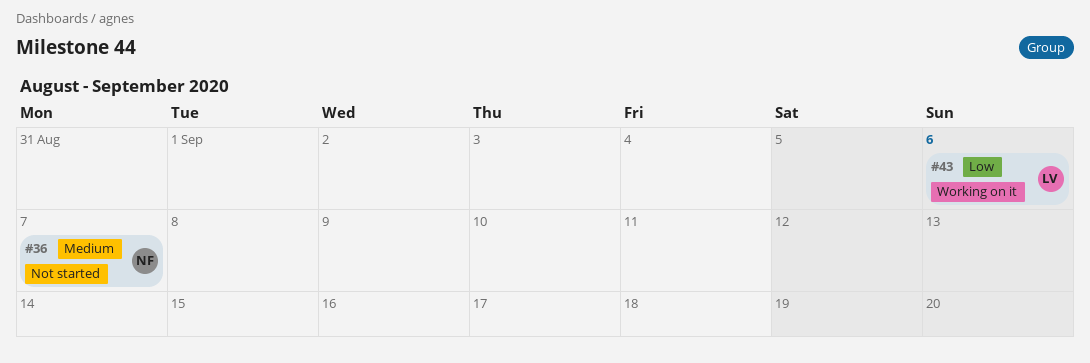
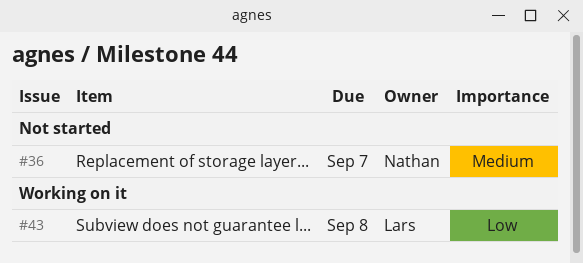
#43, due: Sep 6 -> Sep 8

